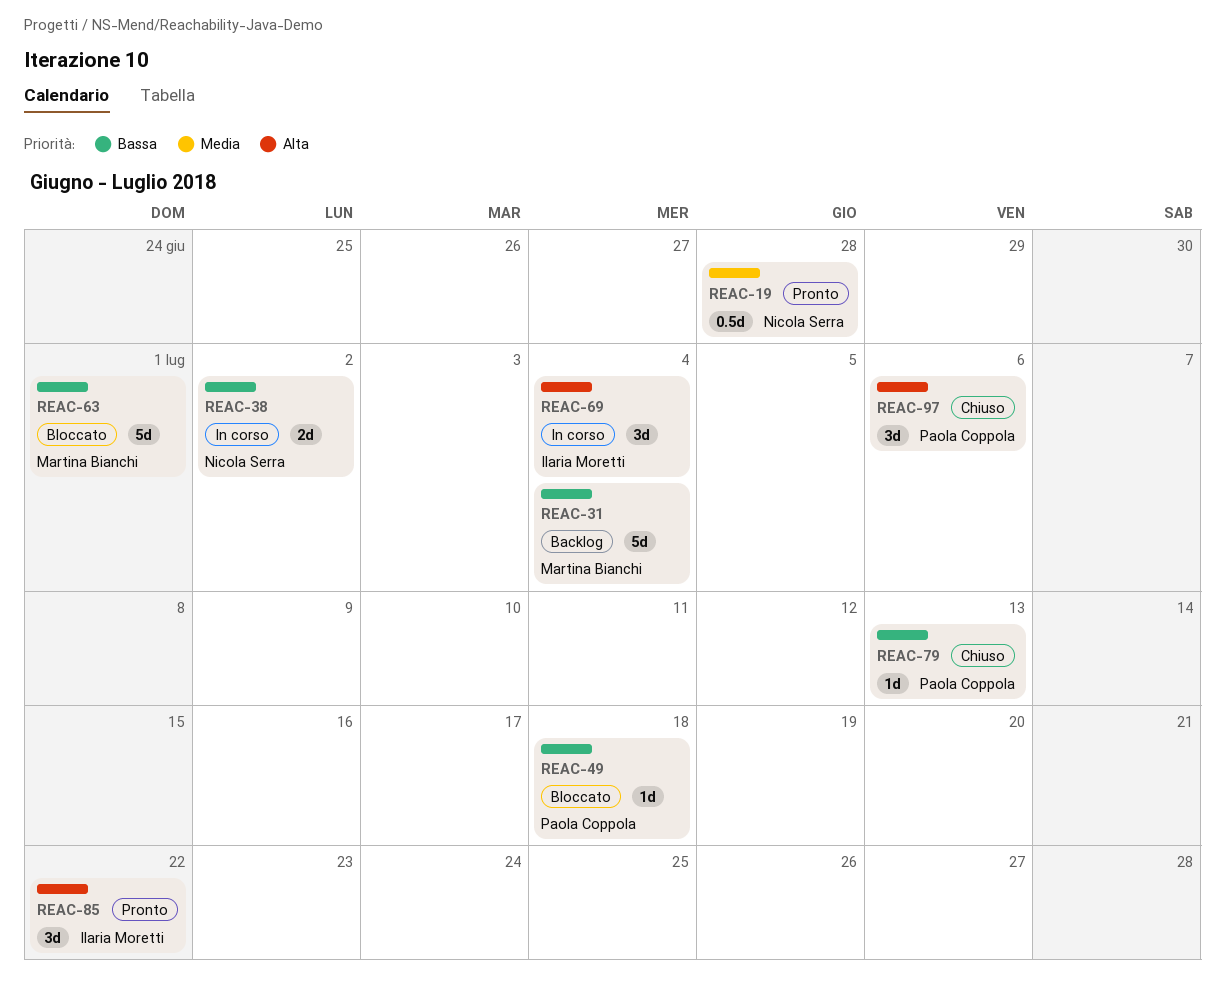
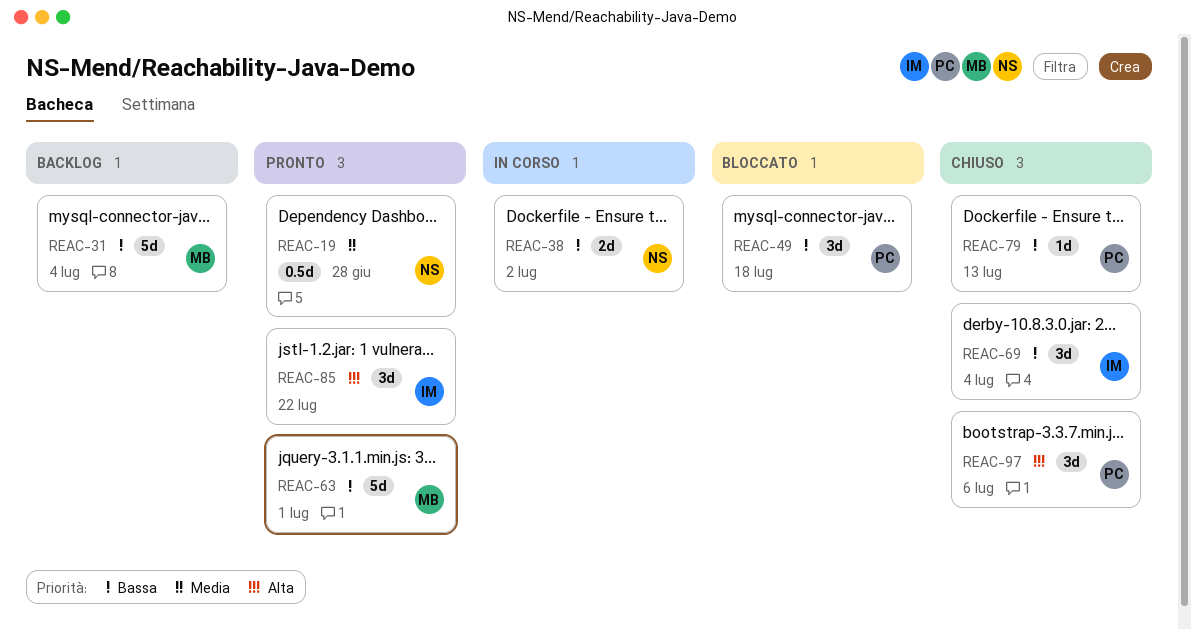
REAC-49, estimate: 1d -> 3d
REAC-63, status: Bloccato -> Pronto
REAC-69, status: In corso -> Chiuso
REAC-69, priority: Alta -> Bassa

